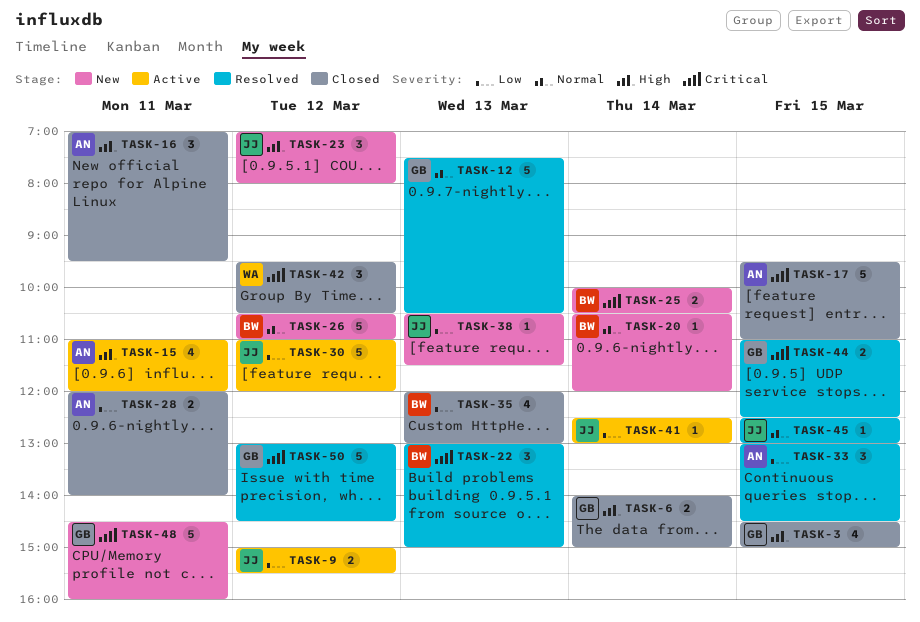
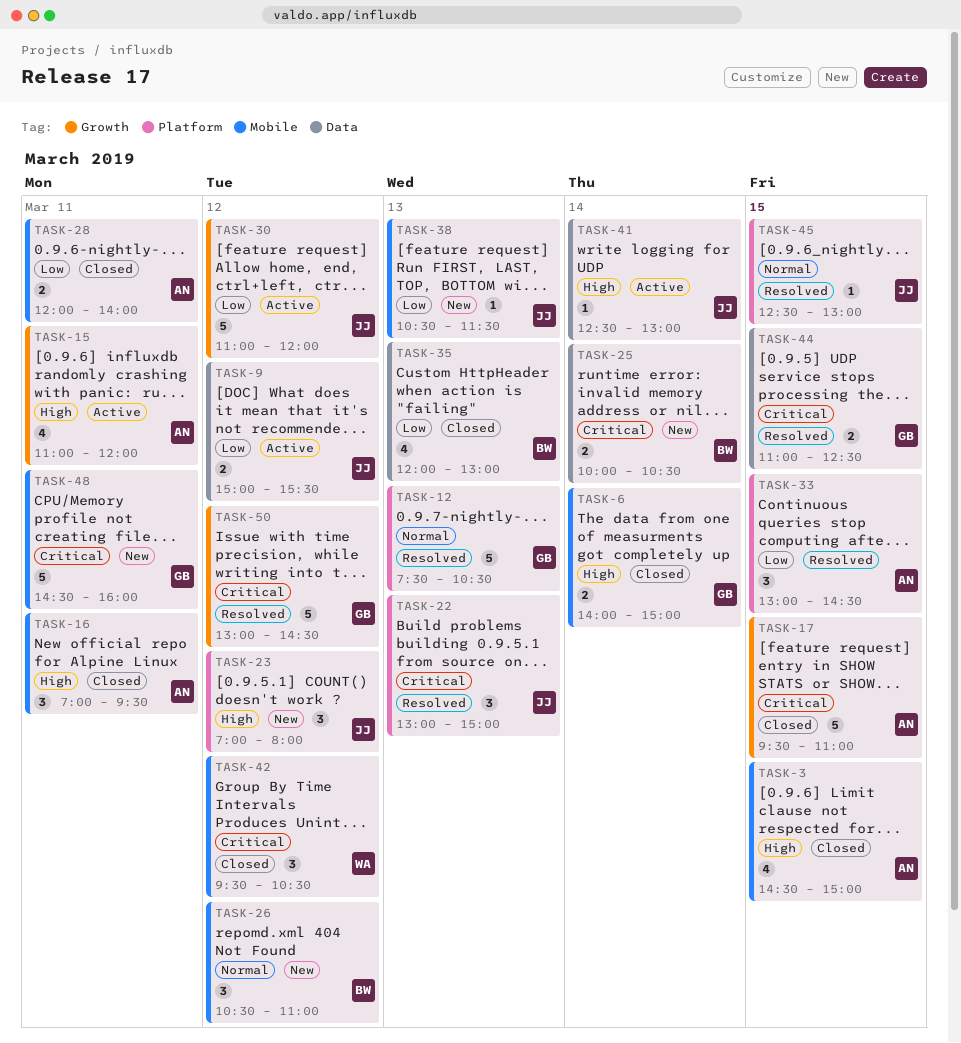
TASK-3, owner: GB -> AN
TASK-20: present -> none
TASK-22, owner: BW -> JJ
TASK-26, estimate: 5 -> 3
TASK-41, priority: Low -> High

